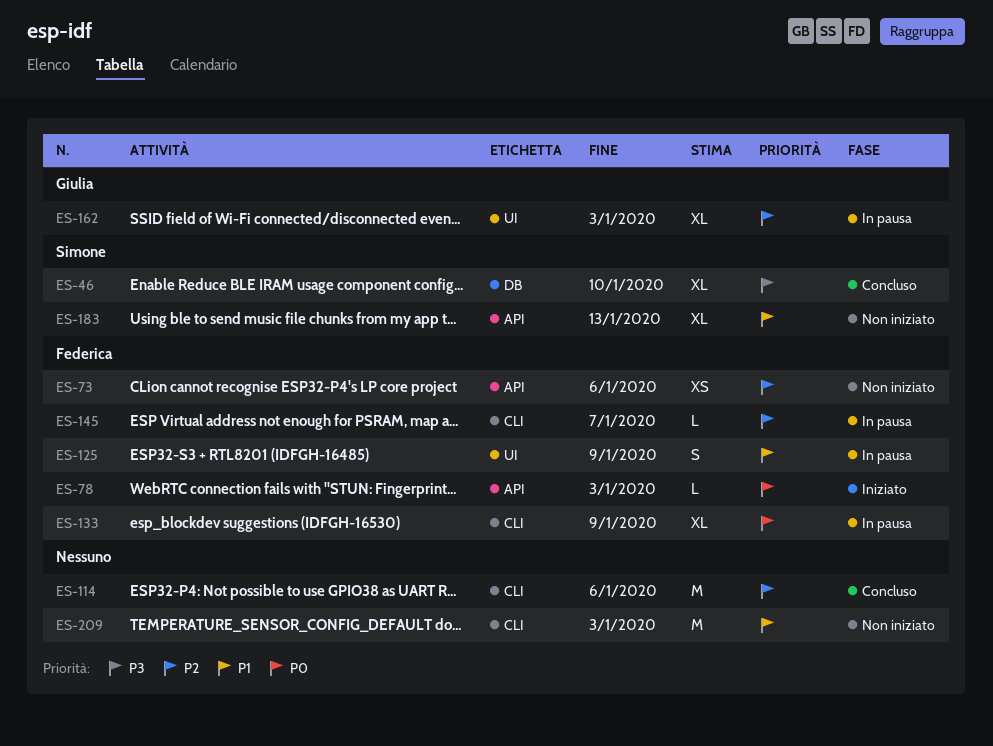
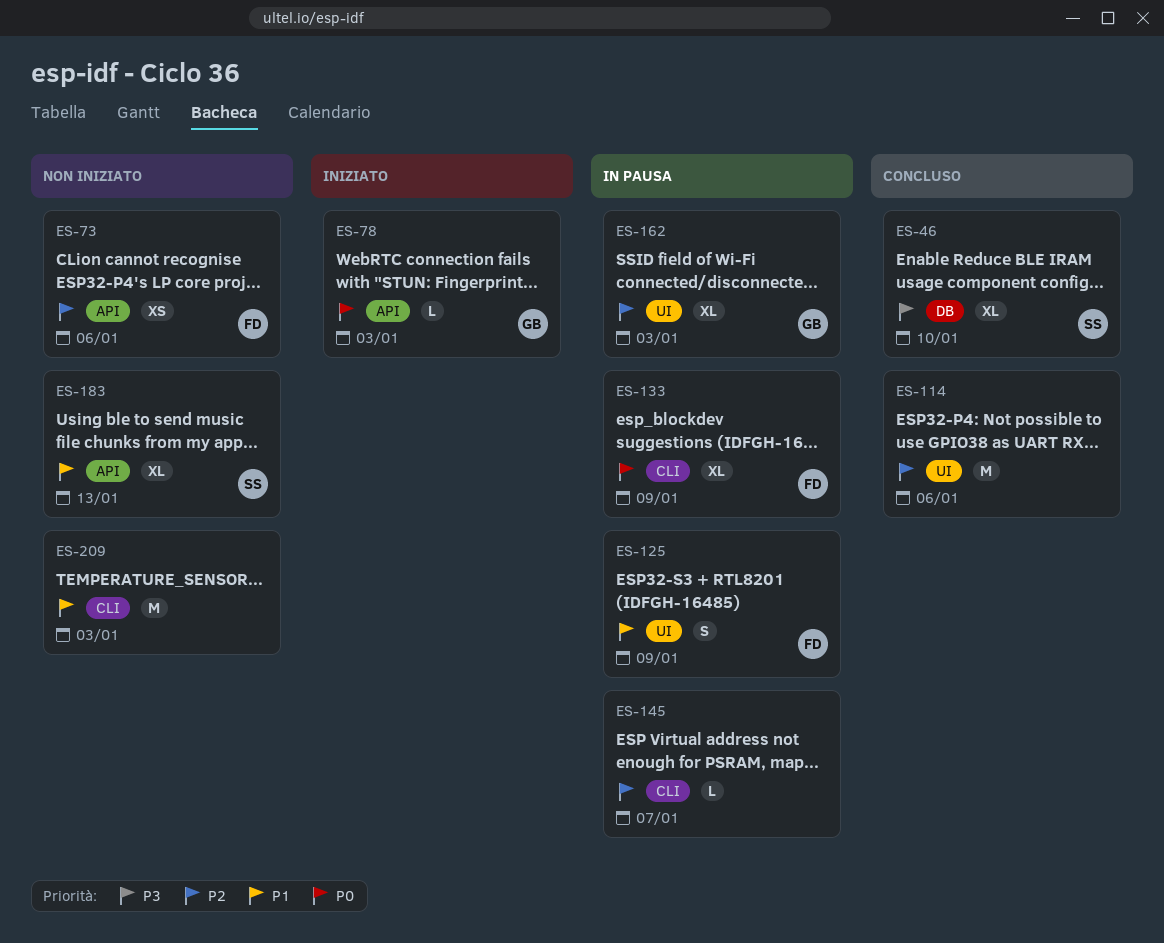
ES-78, owner: Federica -> Giulia
ES-114, label: CLI -> UI
ES-145, owner: Federica -> none

